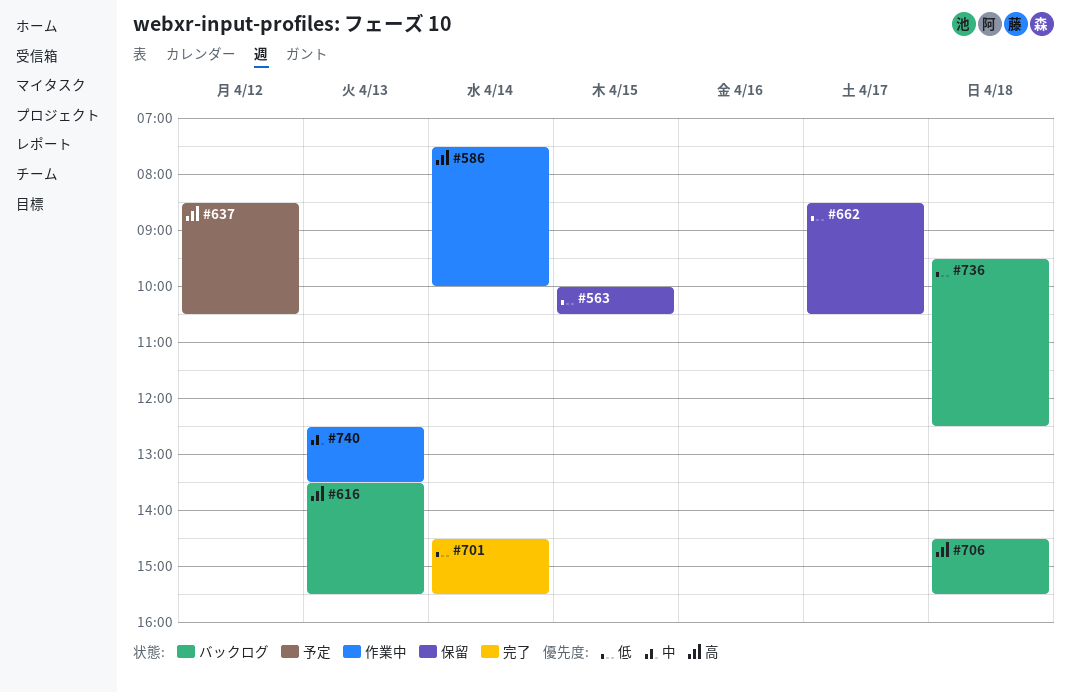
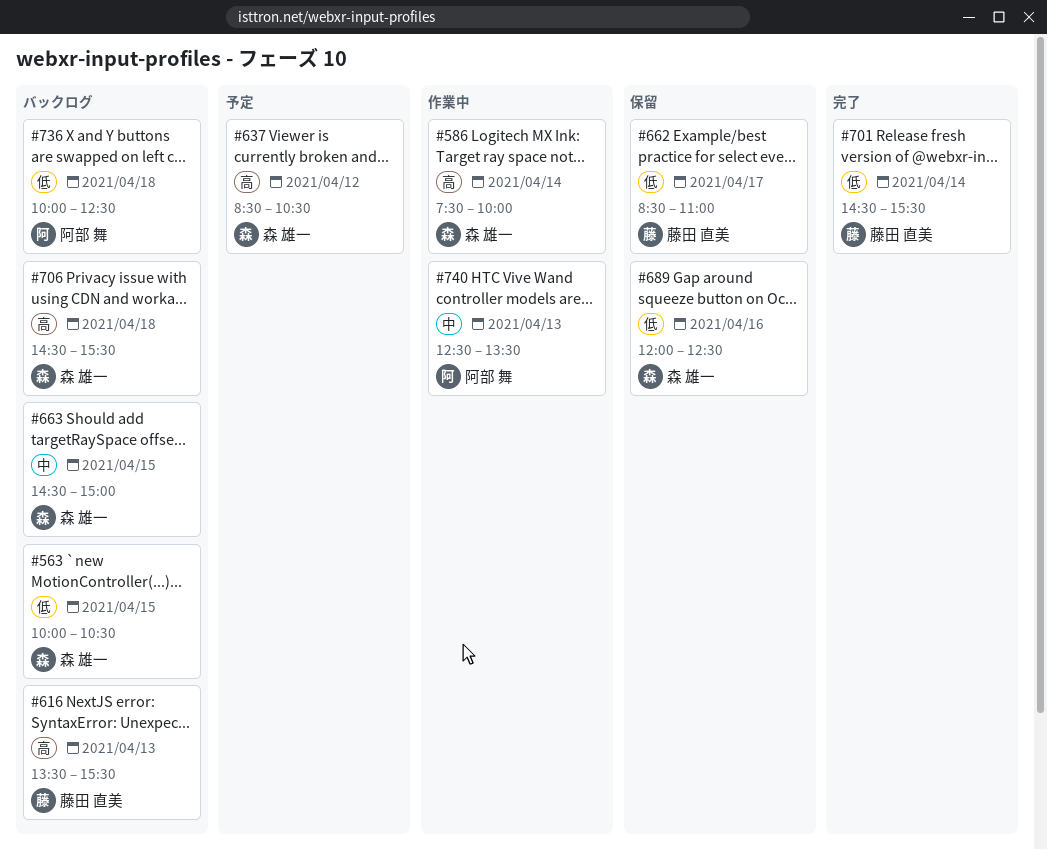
#563, status: 保留 -> バックログ
#662, ends: 10:30 -> 11:00
#663: none -> present
#689: none -> present
#736, begins: 09:30 -> 10:00

